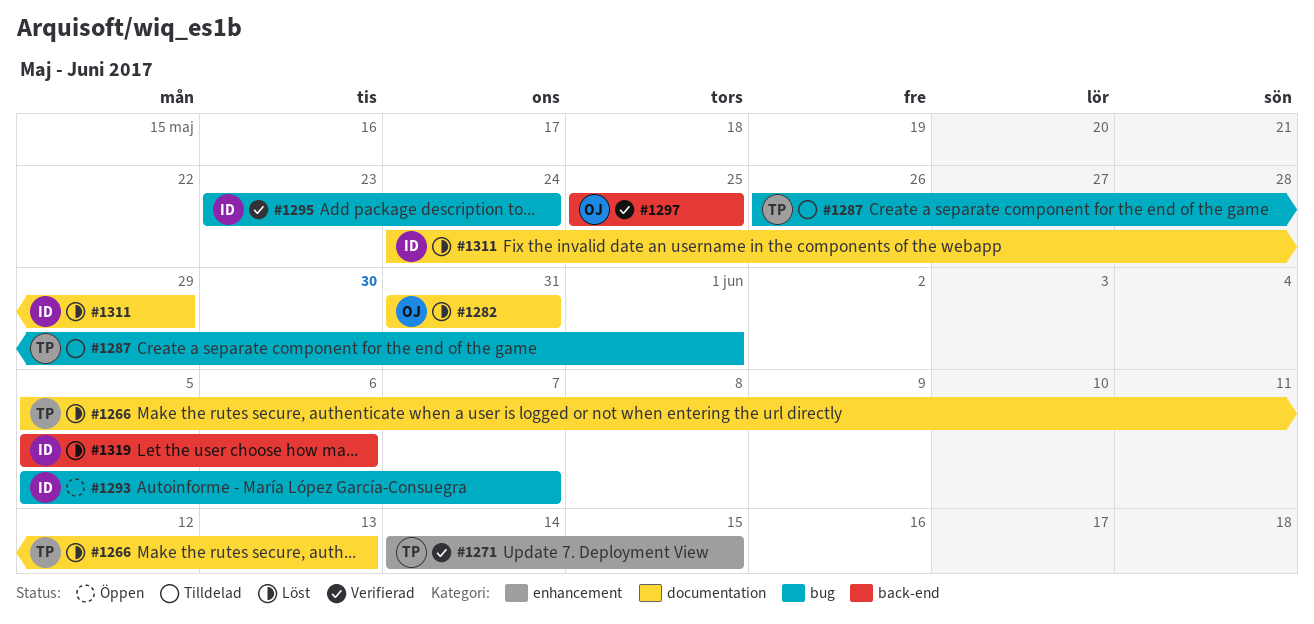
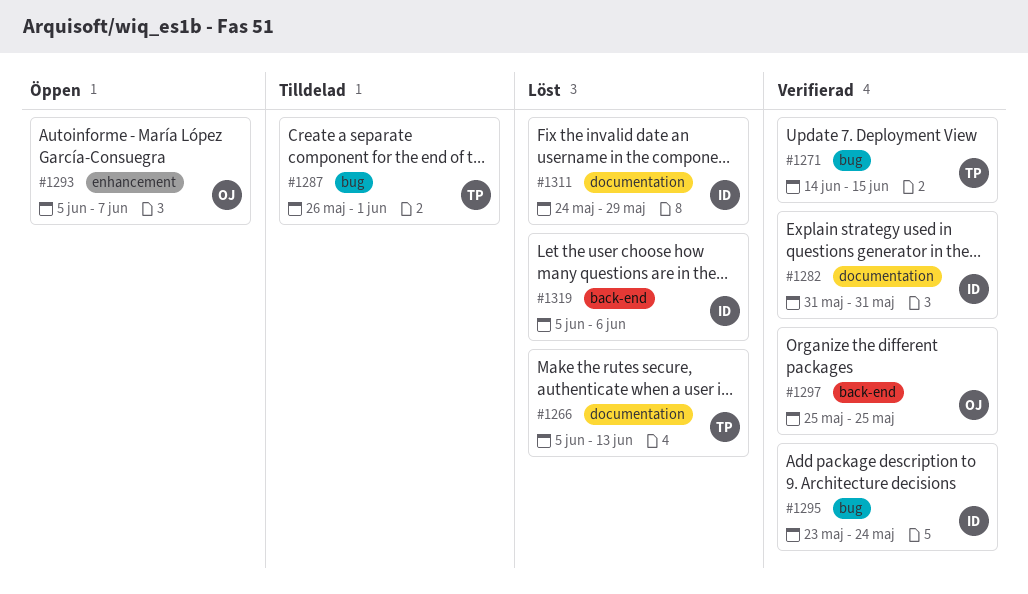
#1271, label: enhancement -> bug
#1282, status: Löst -> Verifierad
#1282, owner: OJ -> ID
#1293, owner: ID -> OJ
#1293, label: bug -> enhancement

